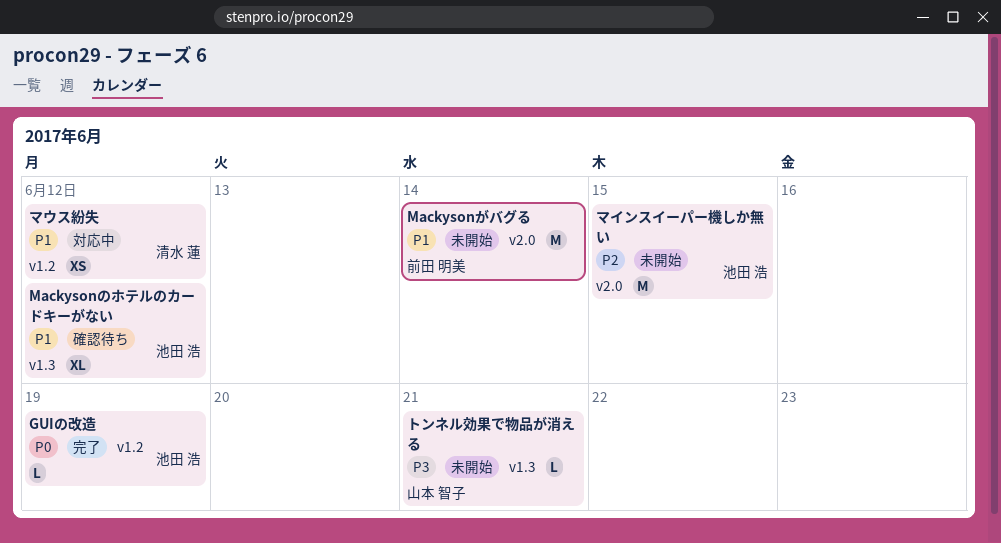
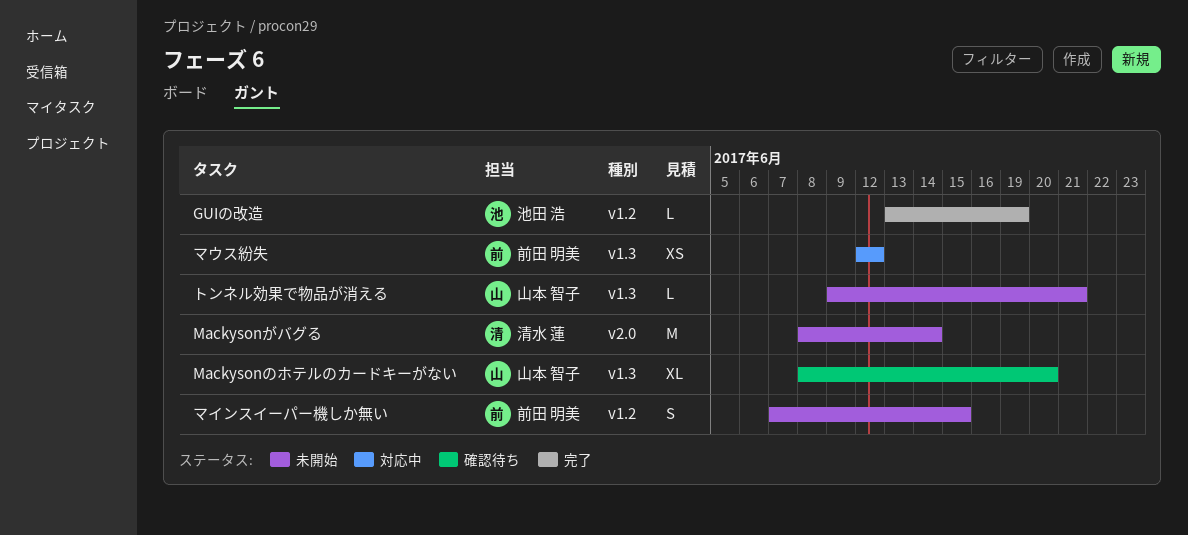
Mackysonがバグる, owner: 前田 明美 -> 清水 蓮
Mackysonのホテルのカードキーがない, owner: 池田 浩 -> 山本 智子
Mackysonのホテルのカードキーがない, due: Jun 12 -> Jun 20
マインスイーパー機しか無い, owner: 池田 浩 -> 前田 明美
マインスイーパー機しか無い, label: v2.0 -> v1.2
マインスイーパー機しか無い, estimate: M -> S
マウス紛失, owner: 清水 蓮 -> 前田 明美
マウス紛失, label: v1.2 -> v1.3

